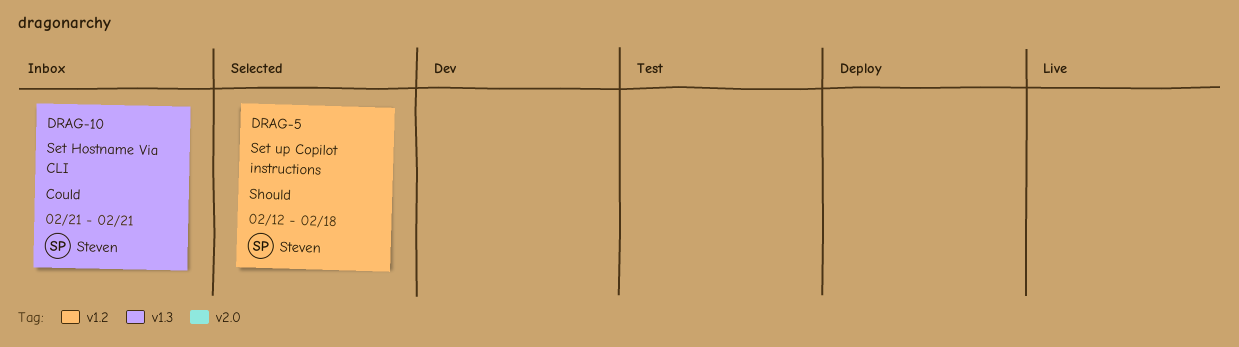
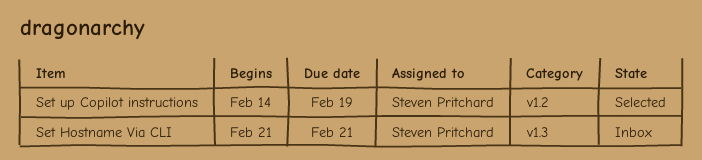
Set up Copilot instructions, start: Feb 12 -> Feb 14
Set up Copilot instructions, due: Feb 18 -> Feb 19

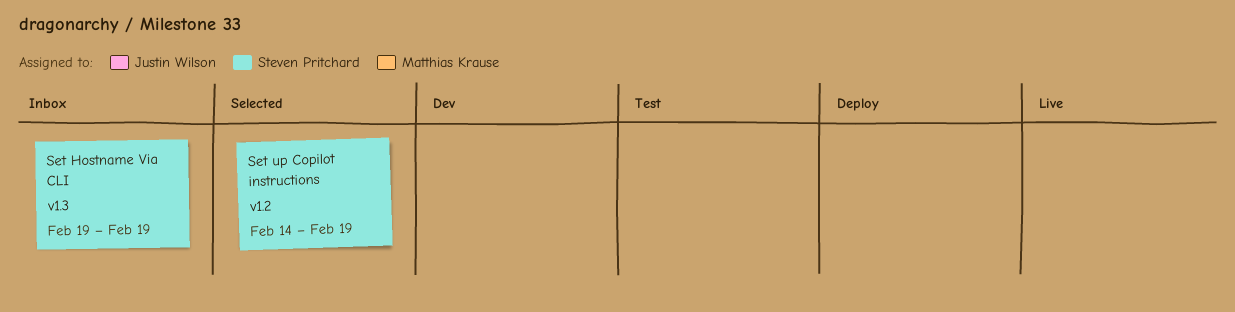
Set Hostname Via CLI, start: Feb 21 -> Feb 19
Set Hostname Via CLI, due: Feb 21 -> Feb 19

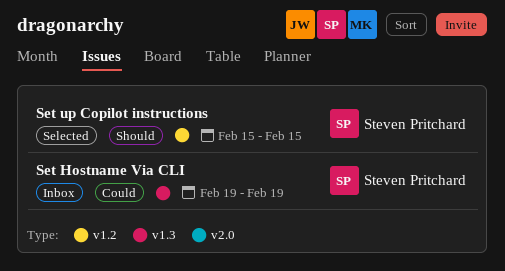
Set up Copilot instructions, start: Feb 14 -> Feb 15
Set up Copilot instructions, due: Feb 19 -> Feb 15

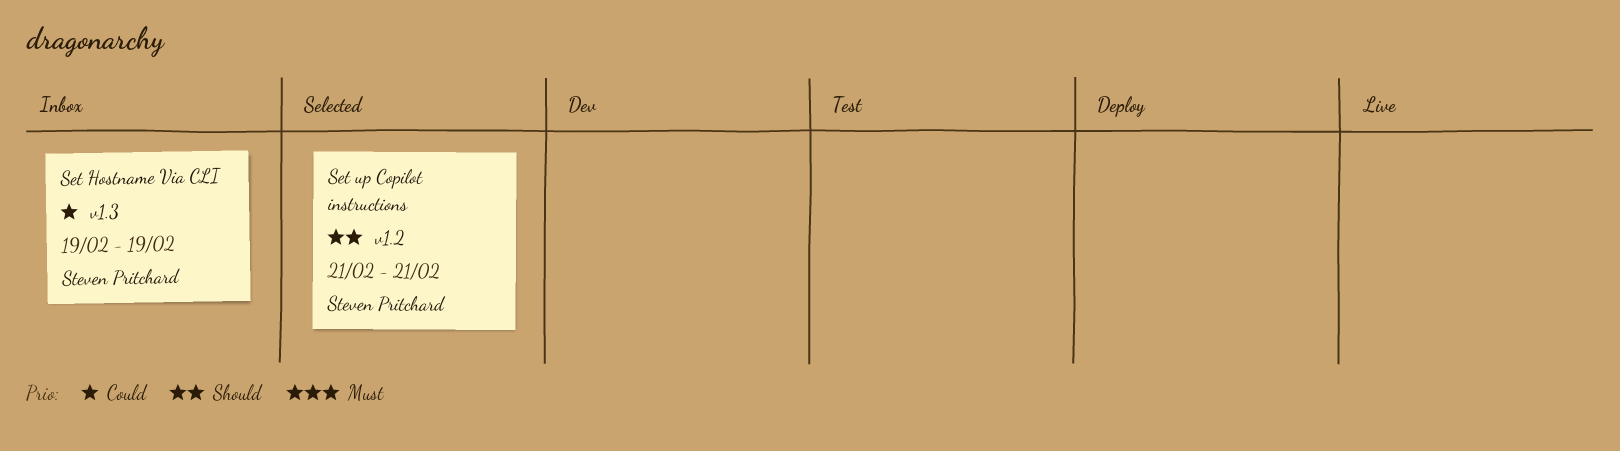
Set up Copilot instructions, start: Feb 15 -> Feb 21
Set up Copilot instructions, due: Feb 15 -> Feb 21

